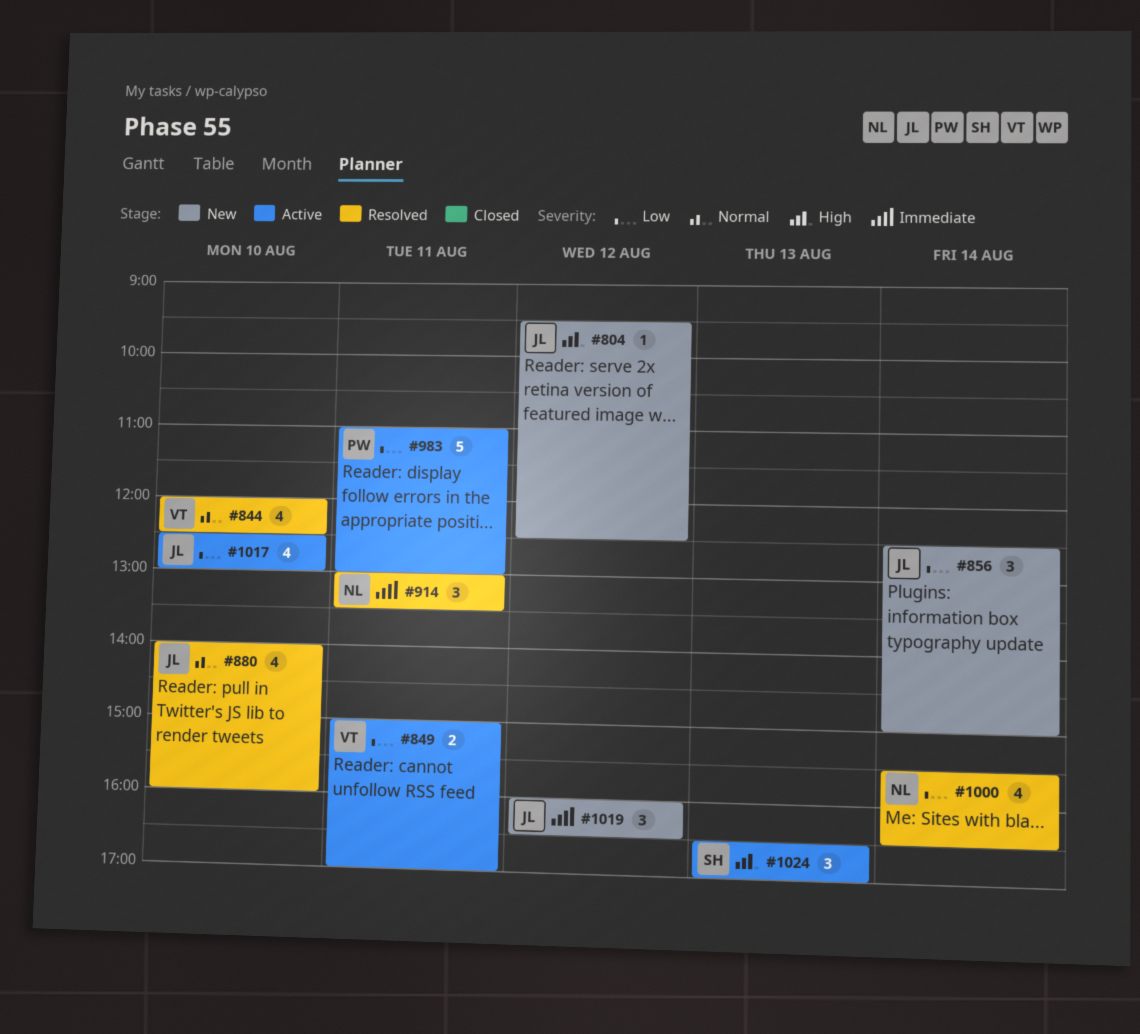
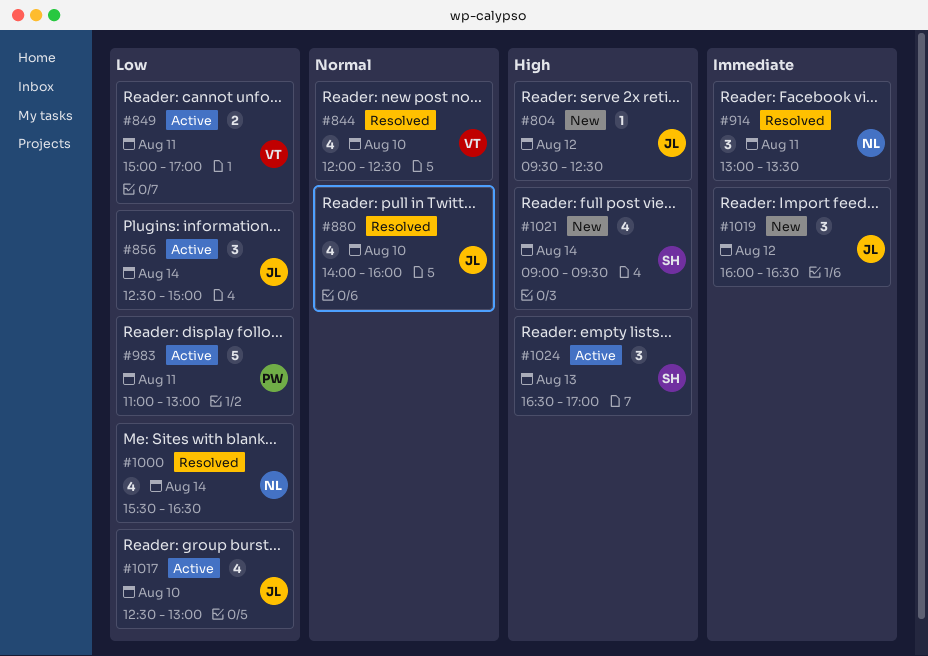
#856, status: New -> Active
#1021: none -> present

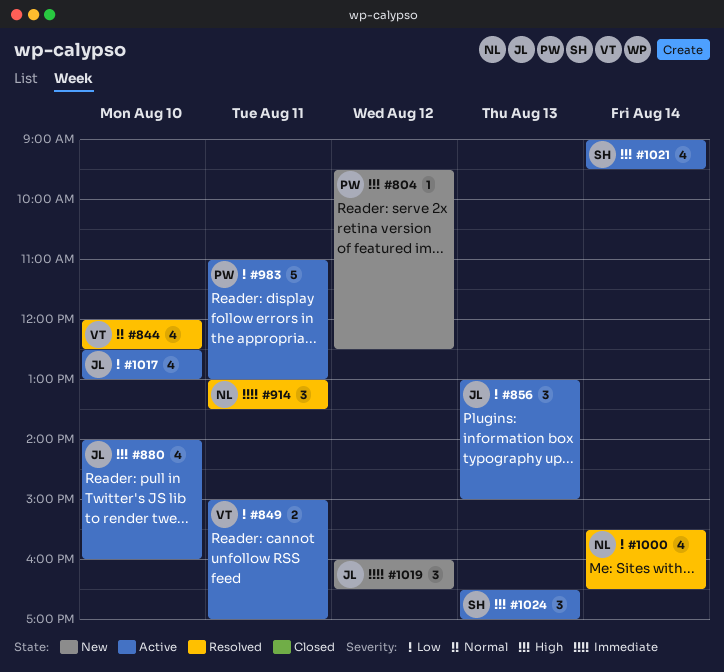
#804, owner: JL -> PW
#856, day: Aug 14 -> Aug 13
#856, begins: 12:30 -> 13:00
#880, status: Resolved -> Active
#880, priority: Normal -> High
#1021, status: New -> Active

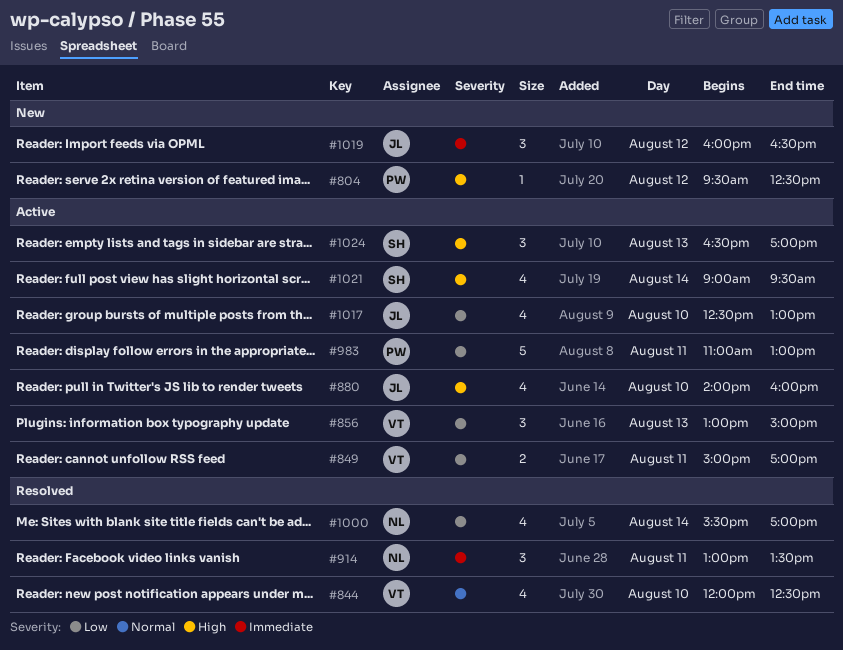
#856, owner: JL -> VT
#1000, ends: 16:30 -> 17:00

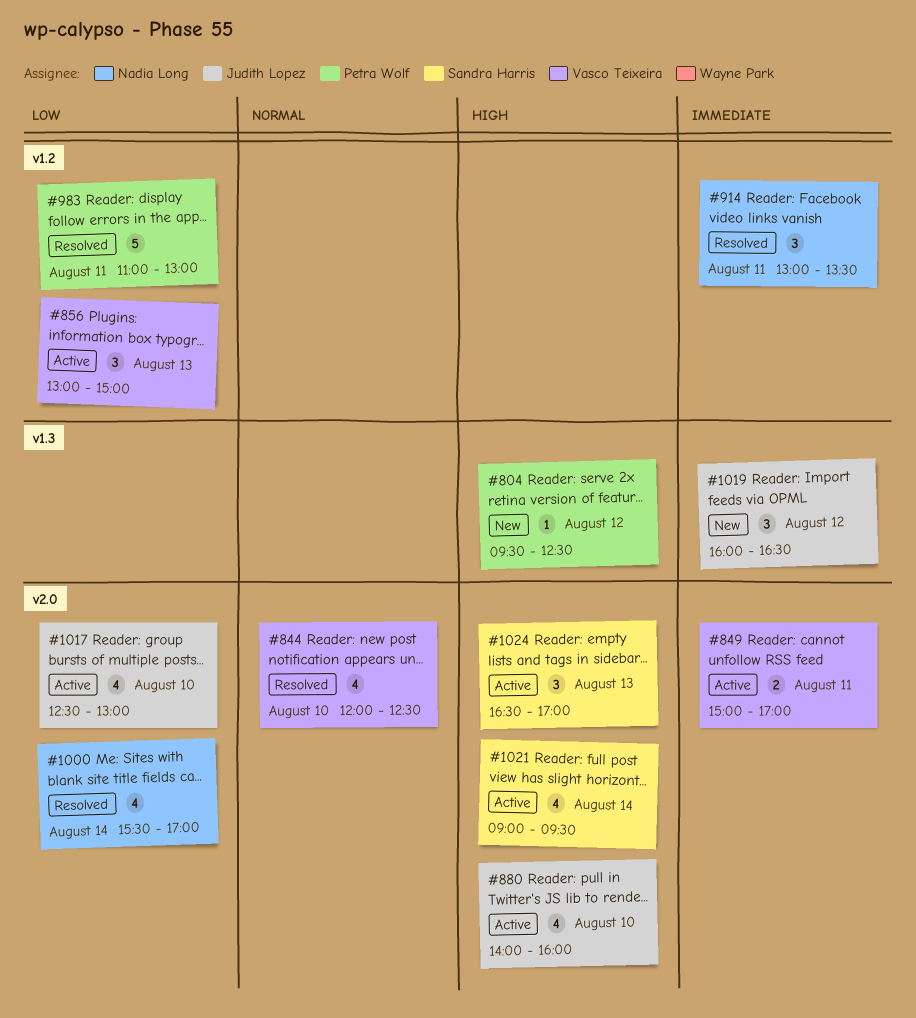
#849, priority: Low -> Immediate
#983, status: Active -> Resolved

